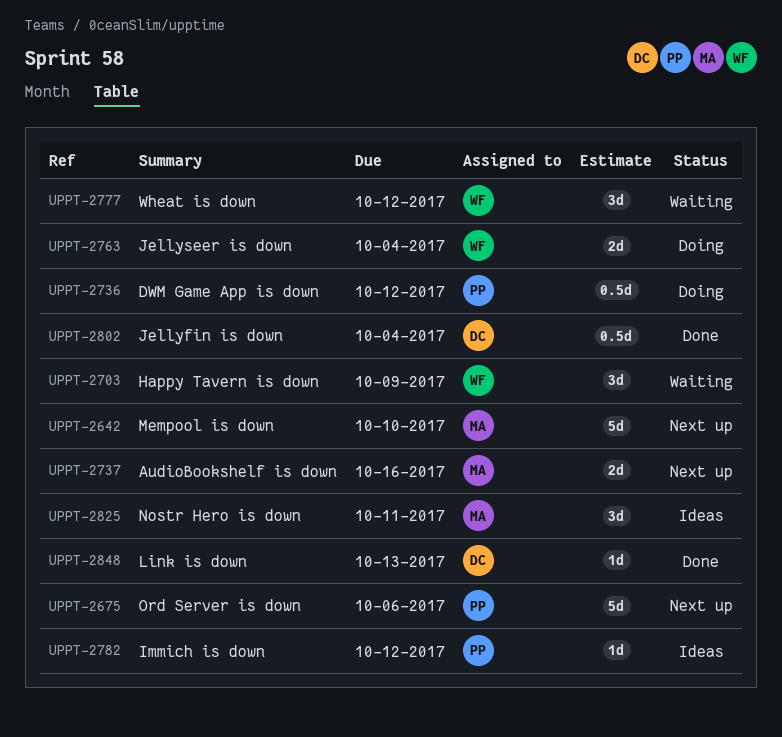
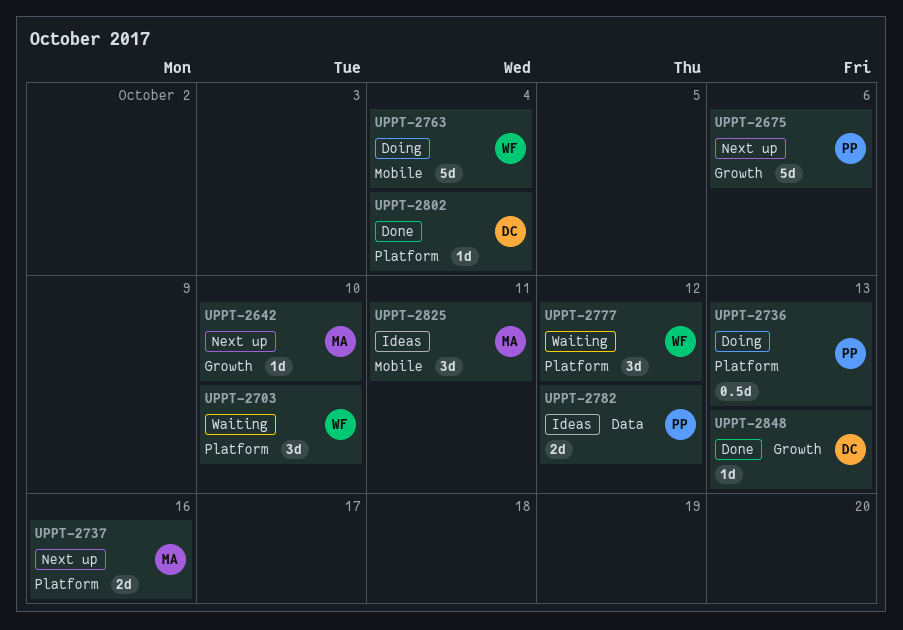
UPPT-2642, estimate: 5d -> 1d
UPPT-2703, due: Oct 9 -> Oct 10
UPPT-2736, due: Oct 12 -> Oct 13
UPPT-2763, estimate: 2d -> 5d
UPPT-2782, estimate: 1d -> 2d
UPPT-2802, estimate: 0.5d -> 1d

